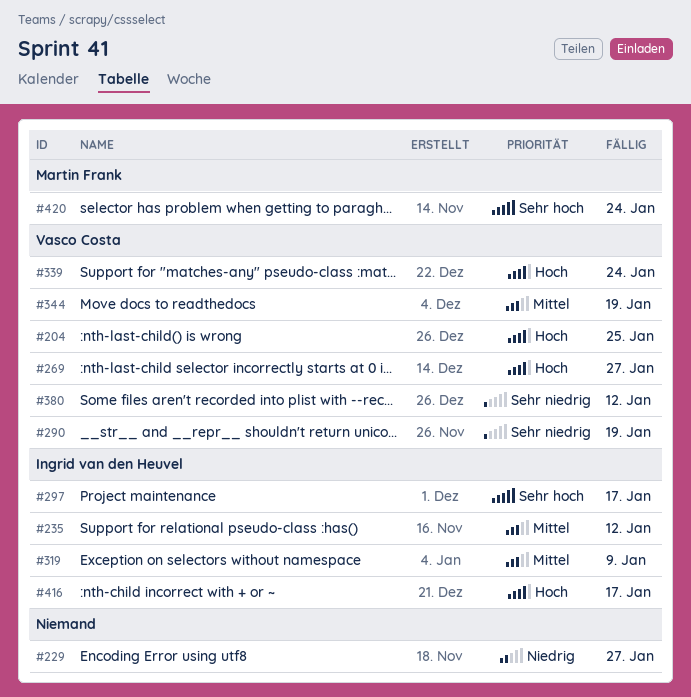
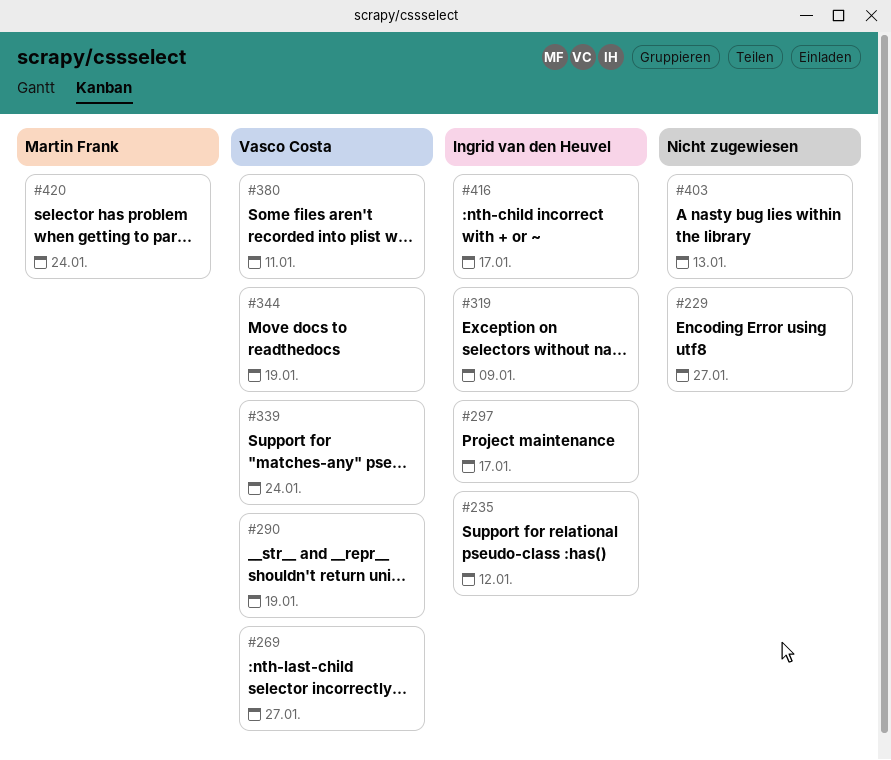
#204: present -> none
#380, due: Jan 12 -> Jan 11
#403: none -> present

